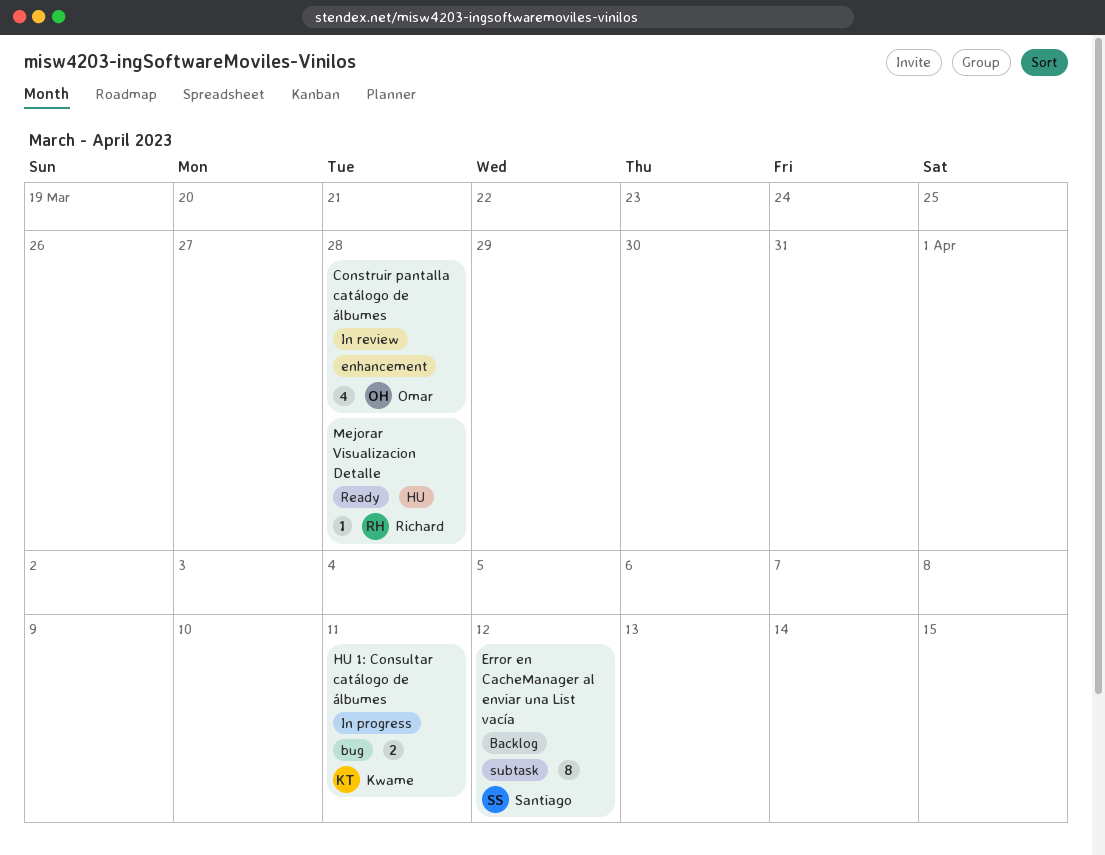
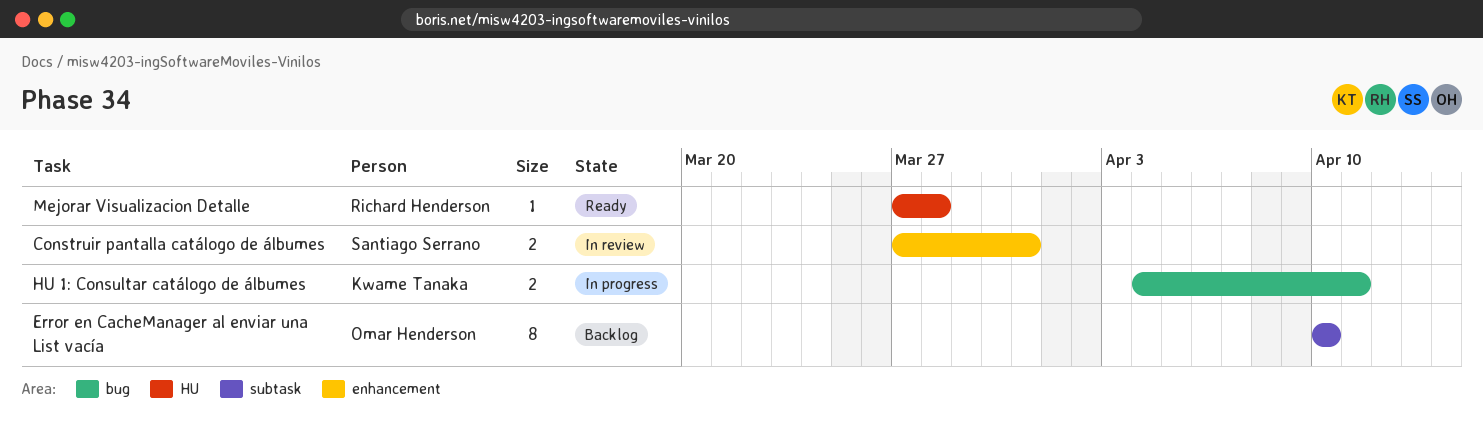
Construir pantalla catálogo de álbumes, owner: Omar Henderson -> Santiago Serrano
Construir pantalla catálogo de álbumes, estimate: 4 -> 2
Construir pantalla catálogo de álbumes, due: Mar 28 -> Mar 31
Error en CacheManager al enviar una List vacía, owner: Santiago Serrano -> Omar Henderson
Error en CacheManager al enviar una List vacía, due: Apr 12 -> Apr 10

